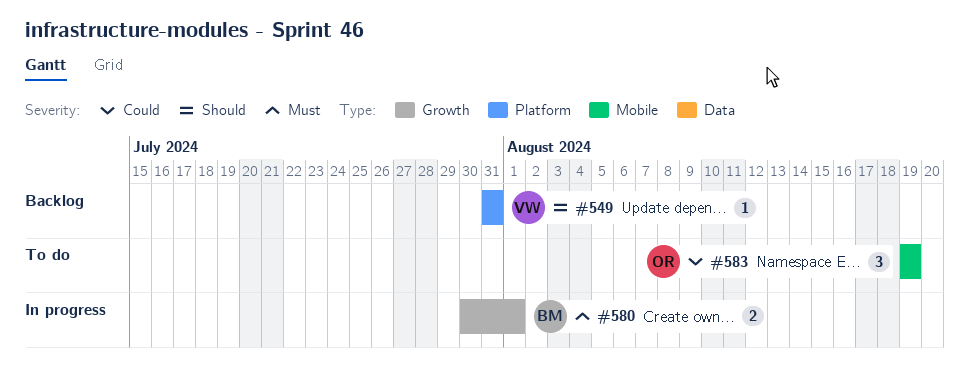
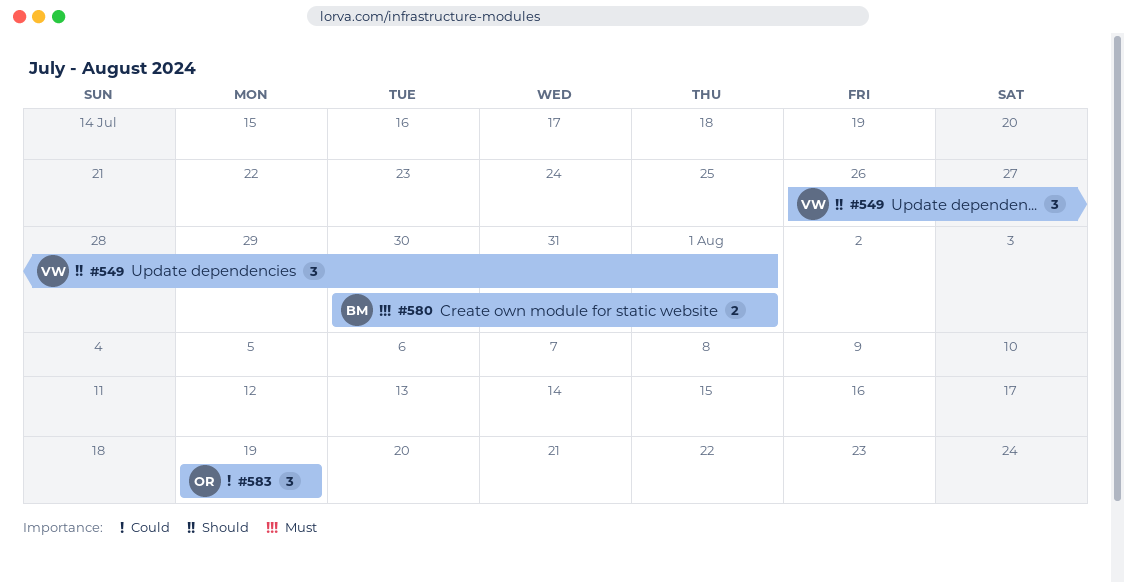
#549, estimate: 1 -> 3
#549, start: Jul 31 -> Jul 26
#549, due: Jul 31 -> Aug 1

